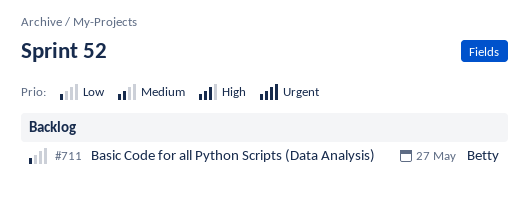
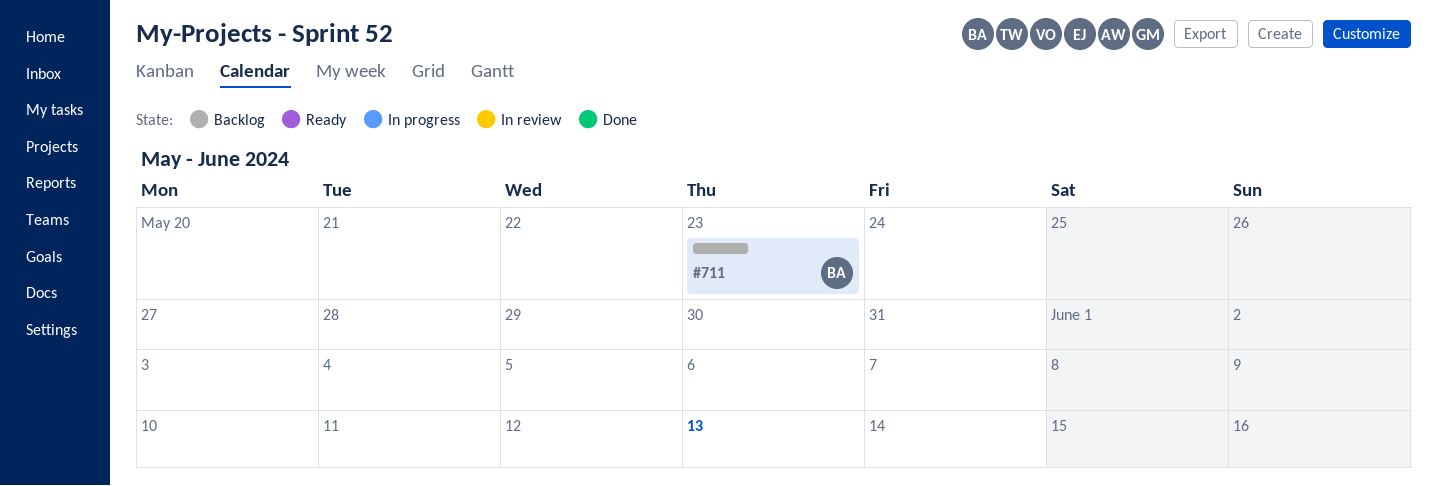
#711, due: May 27 -> May 23

